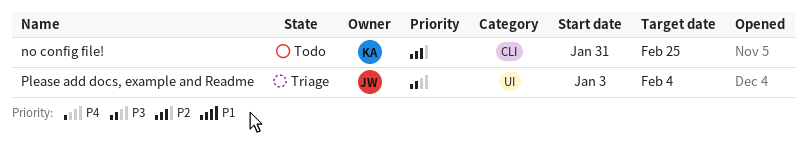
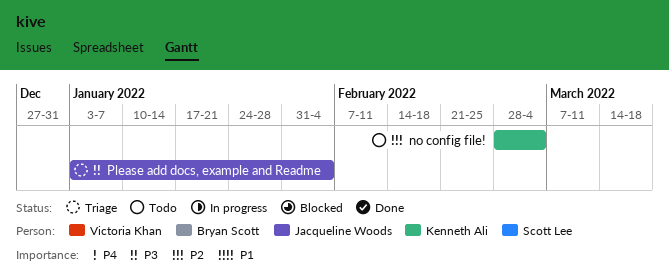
no config file!, start: Jan 31 -> Feb 28
no config file!, due: Feb 25 -> Mar 4

